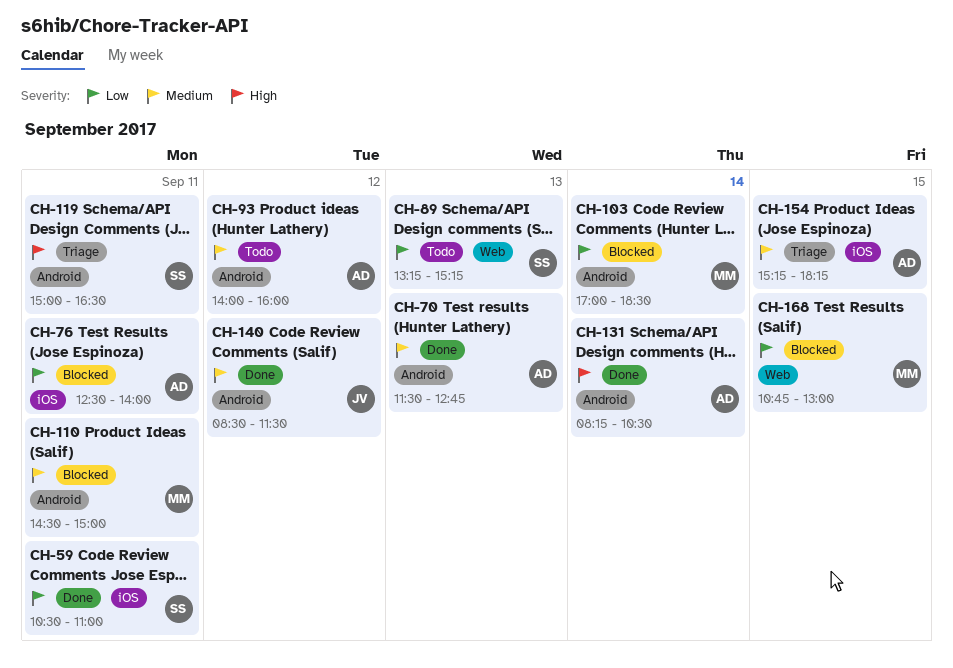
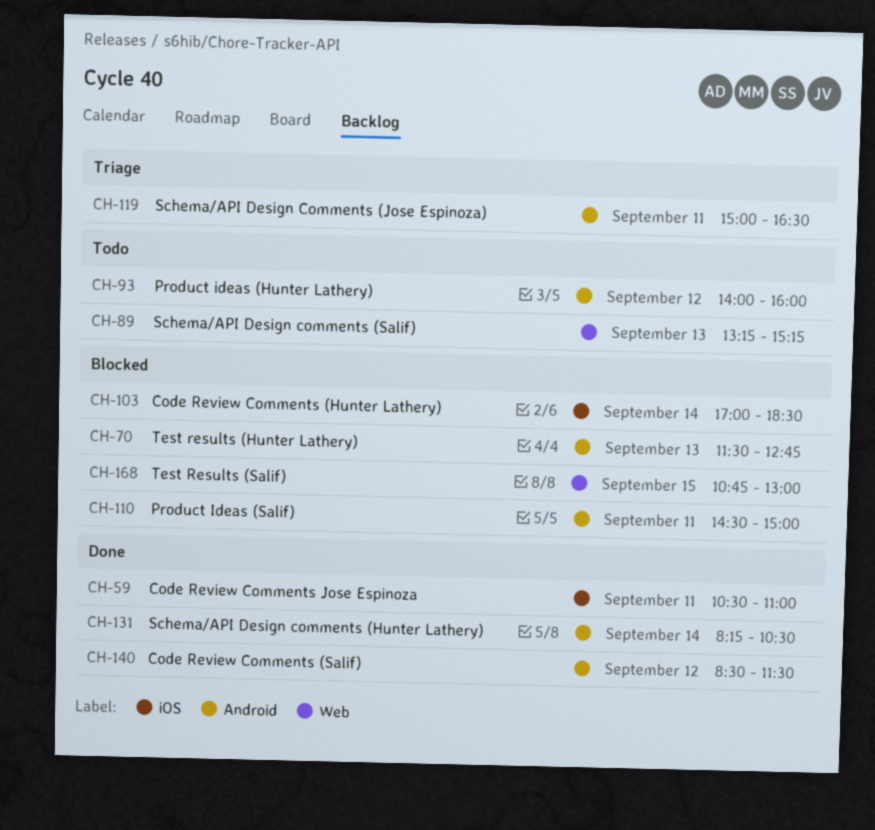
CH-70, status: Done -> Blocked
CH-76: present -> none
CH-103, label: Android -> iOS
CH-154: present -> none

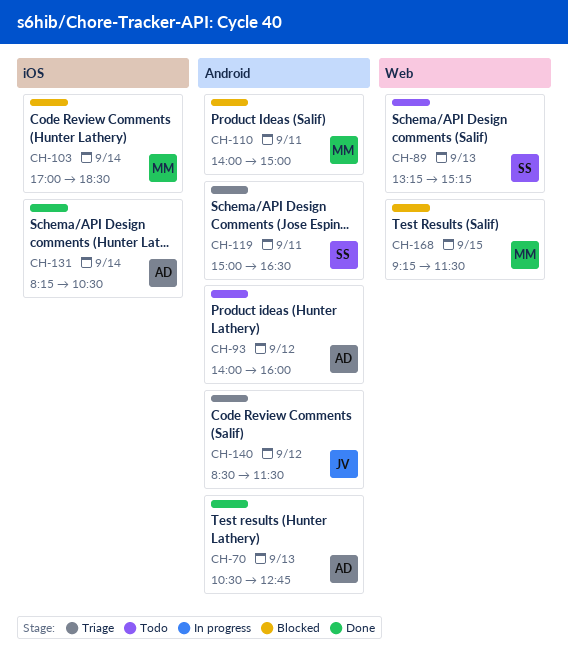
CH-59: present -> none
CH-70, status: Blocked -> Done
CH-70, begins: 11:30 -> 10:30
CH-110, begins: 14:30 -> 14:00
CH-131, label: Android -> iOS
CH-140, status: Done -> Triage
CH-168, begins: 10:45 -> 09:15
CH-168, ends: 13:00 -> 11:30

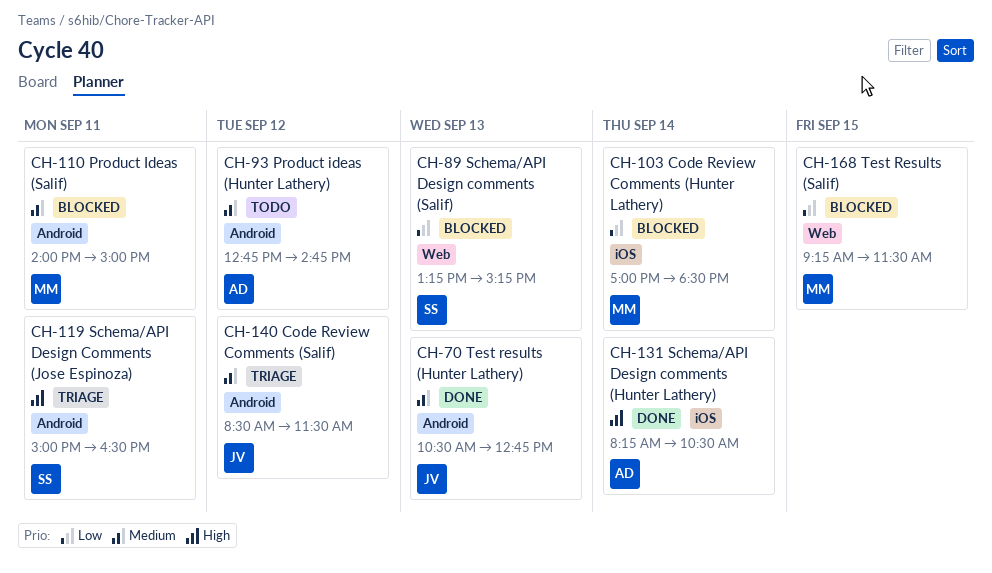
CH-70, owner: AD -> JV
CH-89, status: Todo -> Blocked
CH-93, begins: 14:00 -> 12:45
CH-93, ends: 16:00 -> 14:45

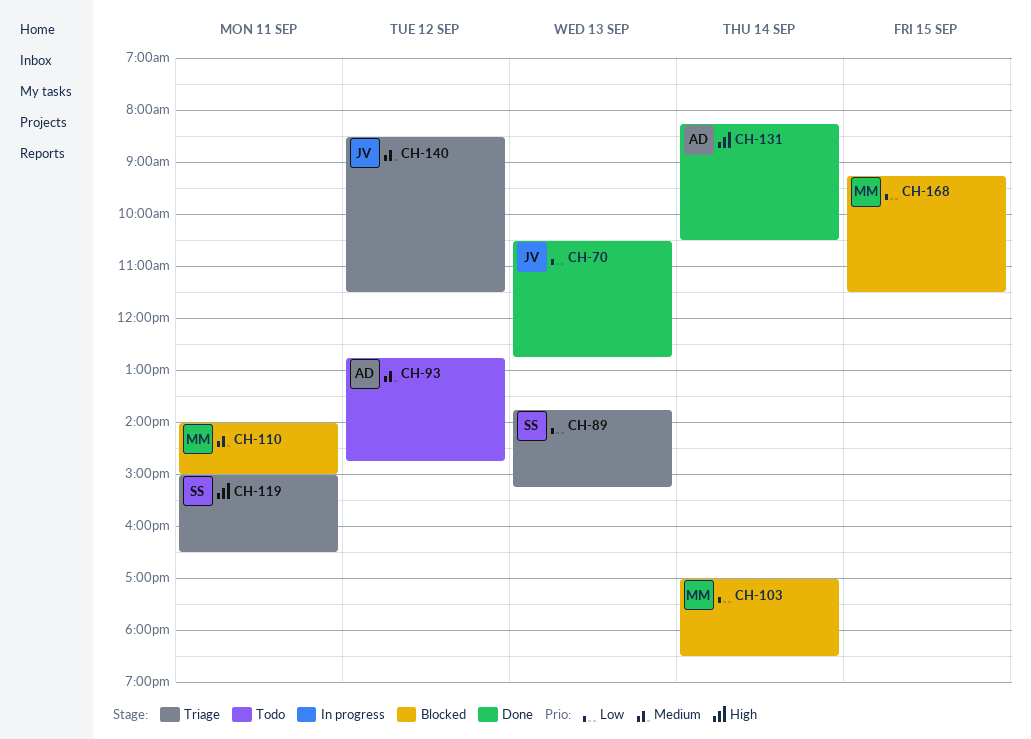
CH-70, priority: Medium -> Low
CH-89, status: Blocked -> Triage
CH-89, begins: 13:15 -> 13:45

